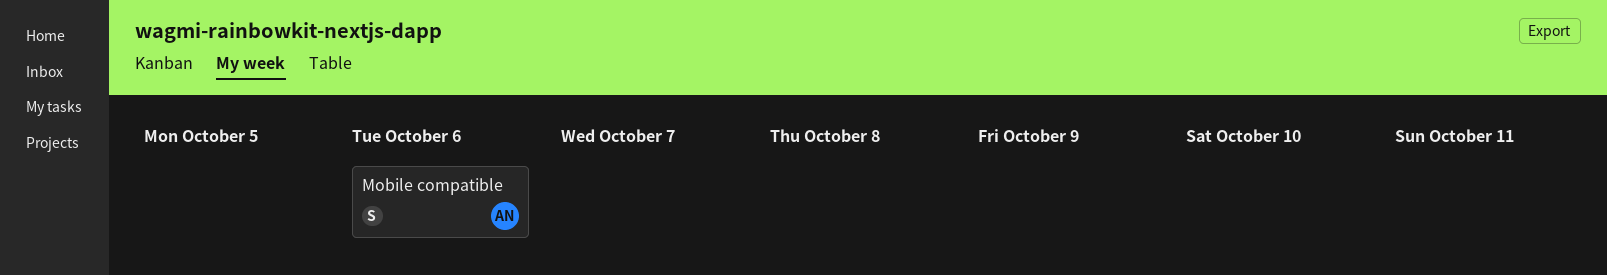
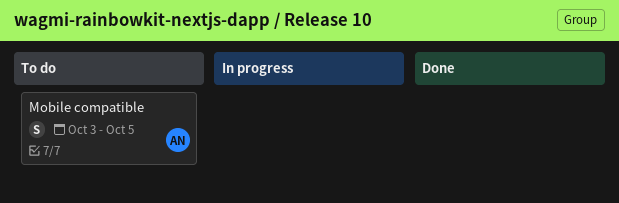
Mobile compatible, due: Oct 6 -> Oct 5

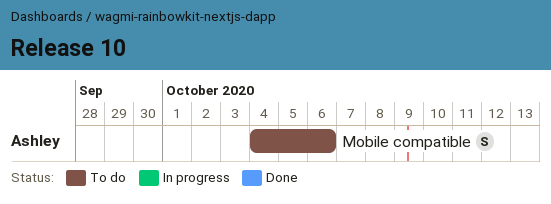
Mobile compatible, start: Oct 3 -> Oct 4
Mobile compatible, due: Oct 5 -> Oct 6

